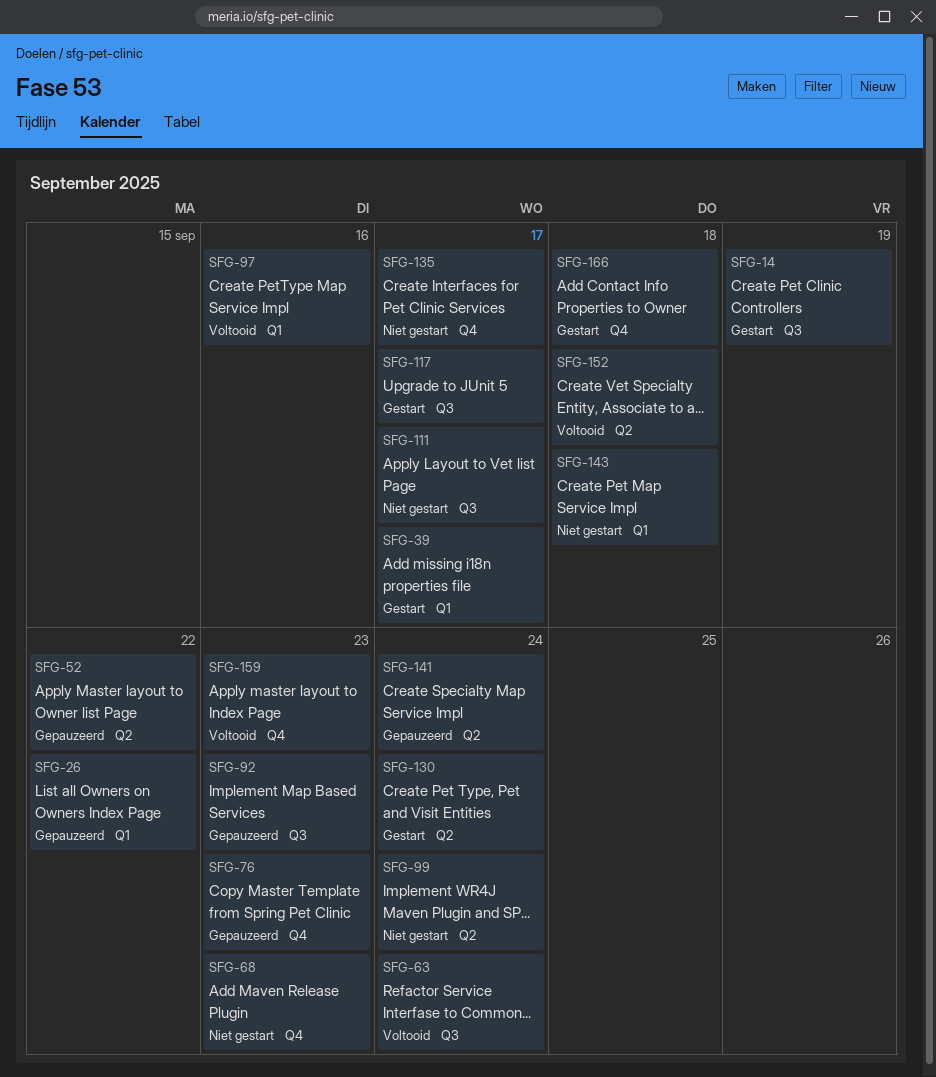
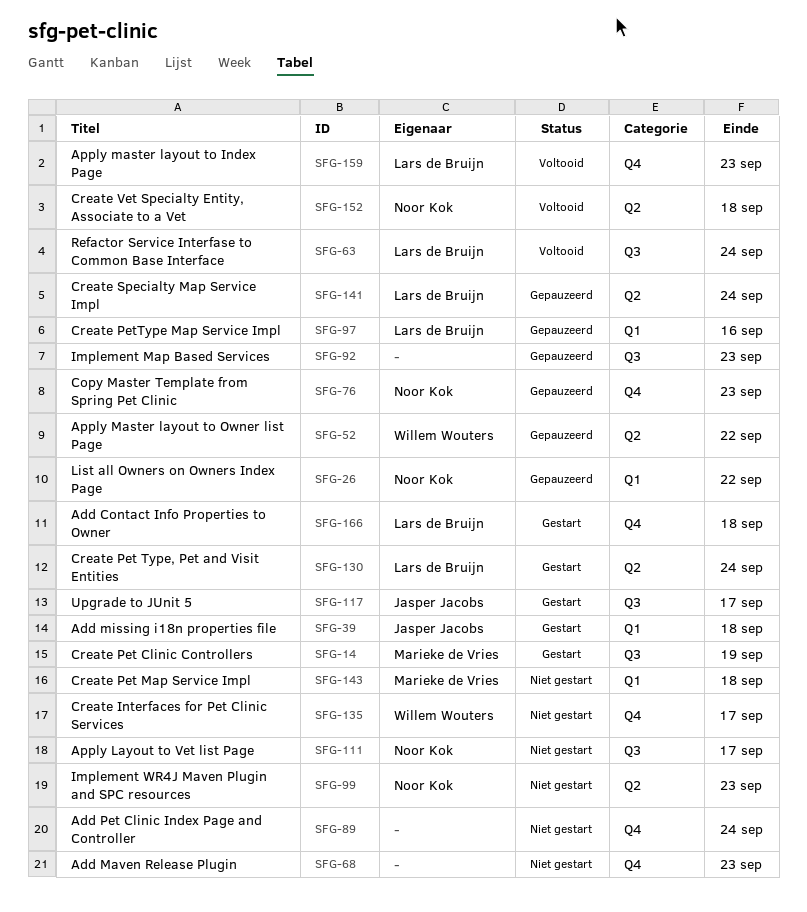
SFG-39, due: Sep 17 -> Sep 18
SFG-89: none -> present
SFG-97, status: Voltooid -> Gepauzeerd
SFG-99, due: Sep 24 -> Sep 23

